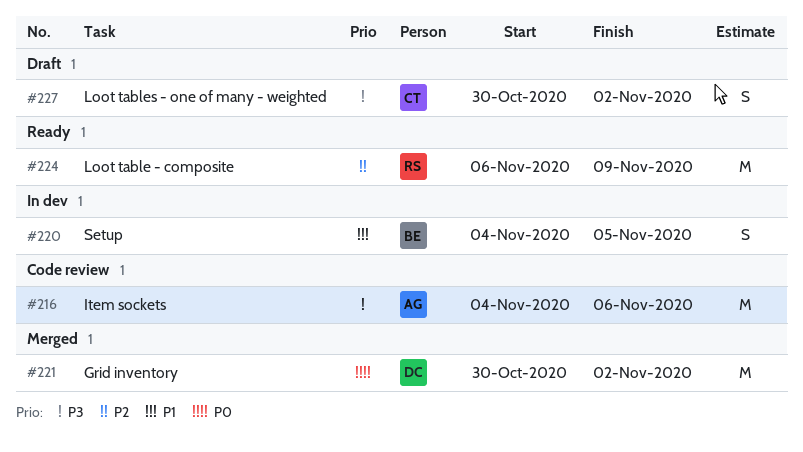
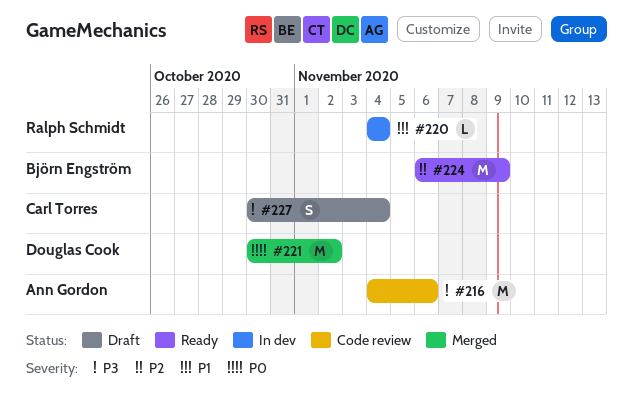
#220, owner: Björn Engström -> Ralph Schmidt
#220, estimate: S -> L
#220, due: Nov 5 -> Nov 4
#224, owner: Ralph Schmidt -> Björn Engström
#227, due: Nov 2 -> Nov 4

